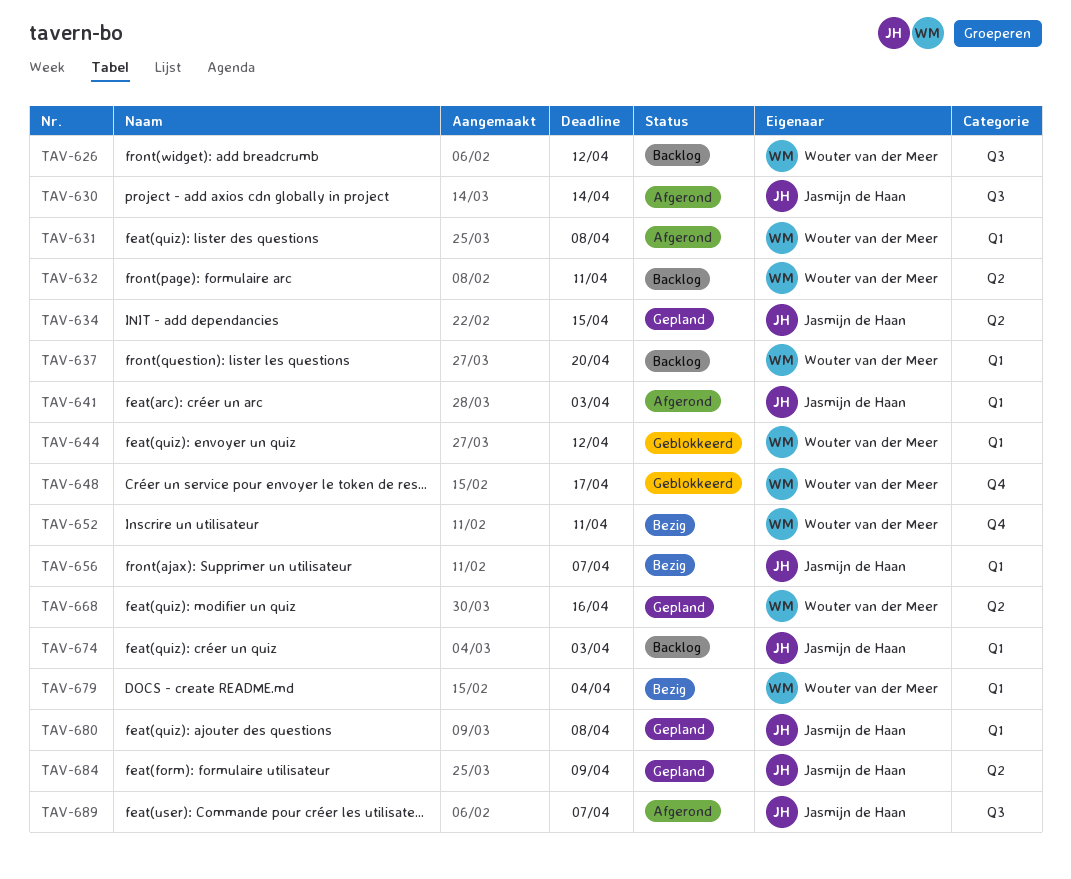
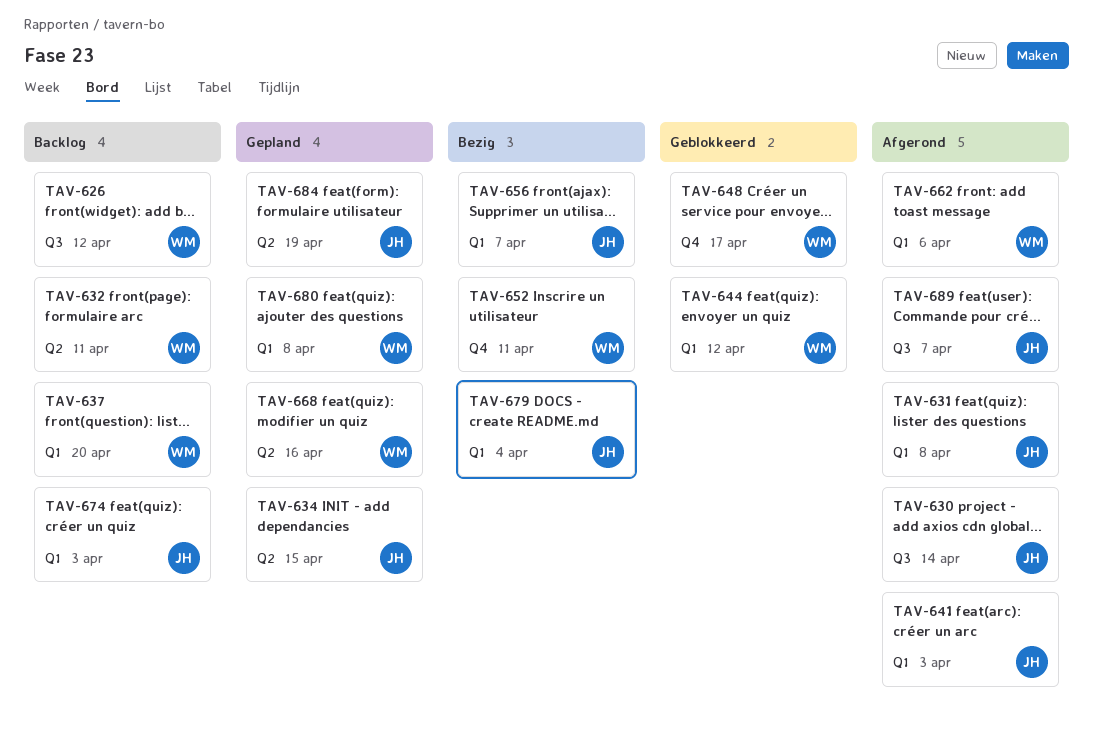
TAV-631, owner: Wouter van der Meer -> Jasmijn de Haan
TAV-662: none -> present
TAV-679, owner: Wouter van der Meer -> Jasmijn de Haan
TAV-680, owner: Jasmijn de Haan -> Wouter van der Meer
TAV-684, due: Apr 9 -> Apr 19

